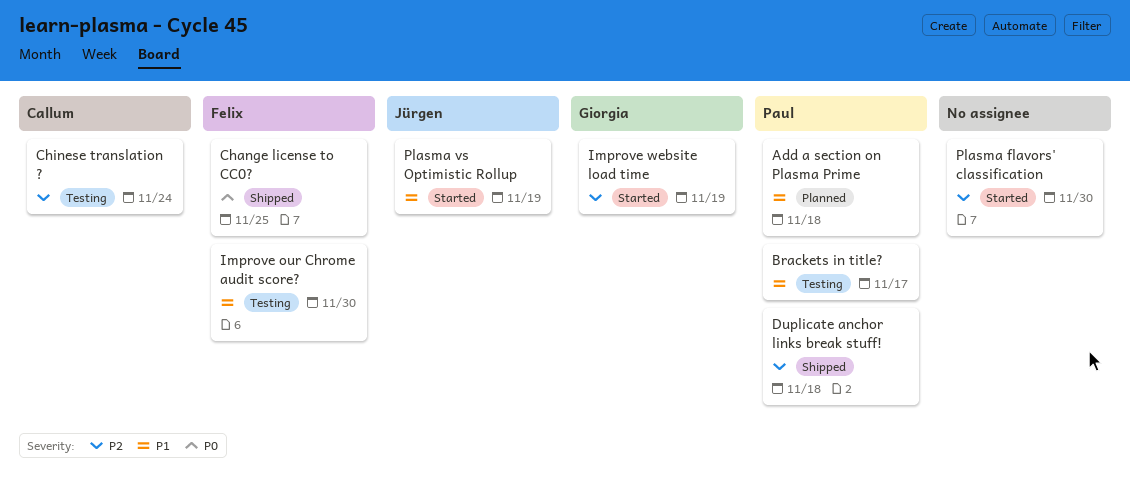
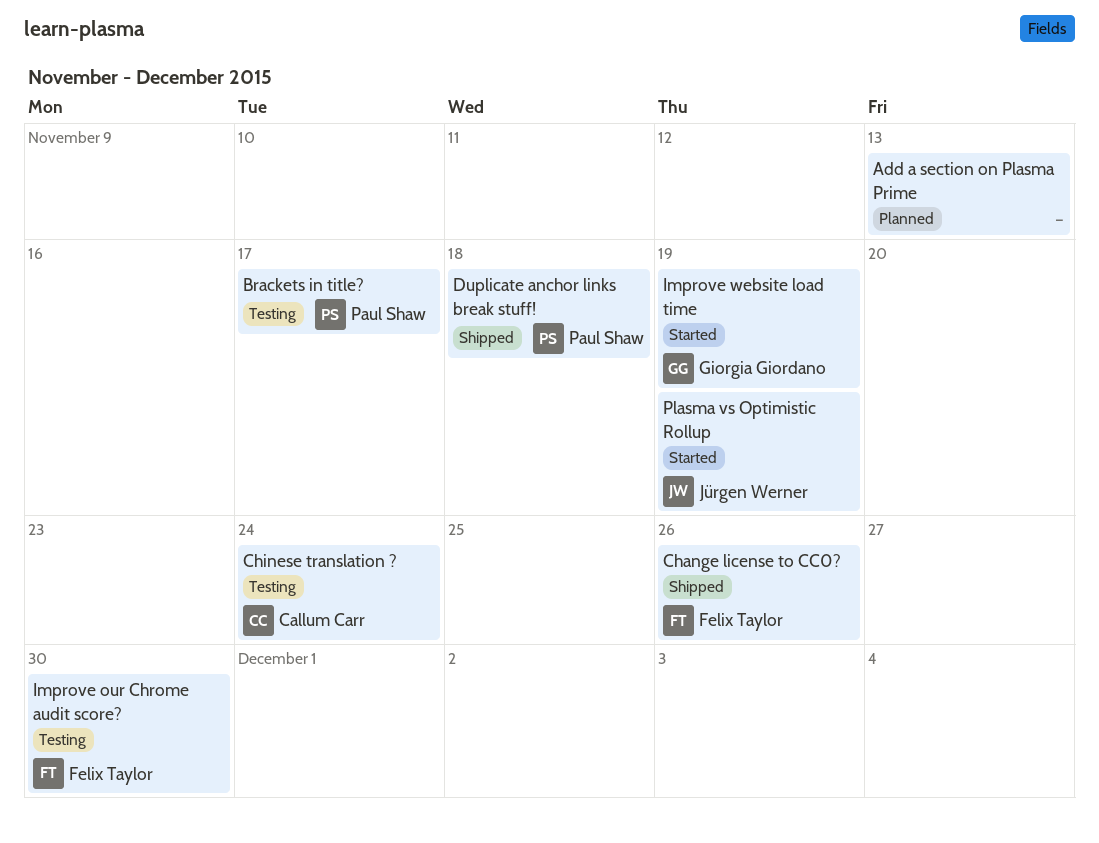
Add a section on Plasma Prime, owner: Paul Shaw -> none
Add a section on Plasma Prime, due: Nov 18 -> Nov 13
Change license to CC0?, due: Nov 25 -> Nov 26
Plasma flavors' classification: present -> none

